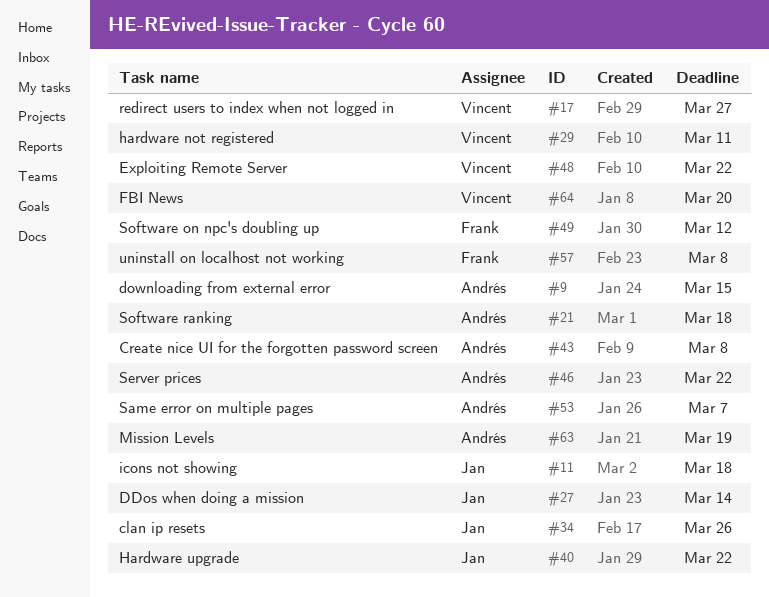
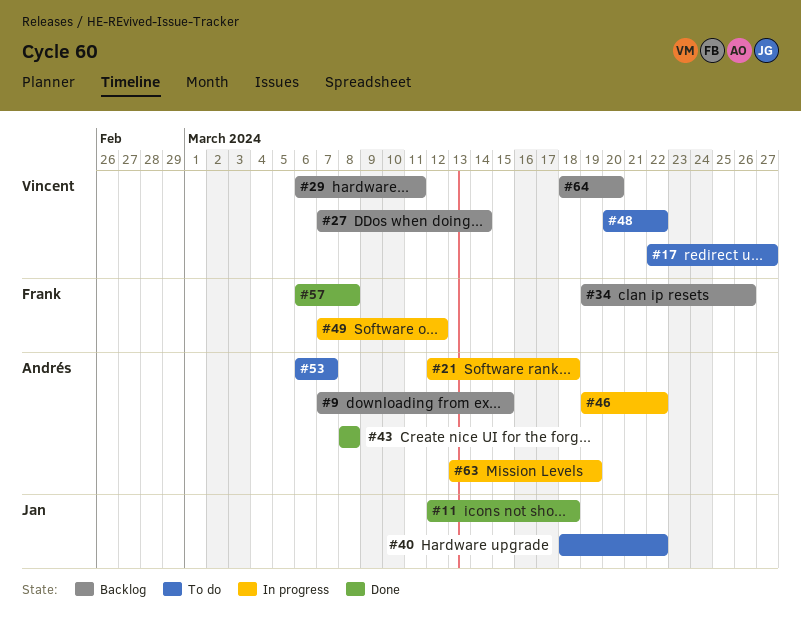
#27, owner: Jan -> Vincent
#34, owner: Jan -> Frank

